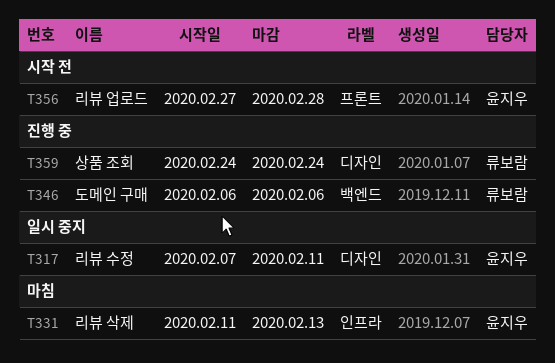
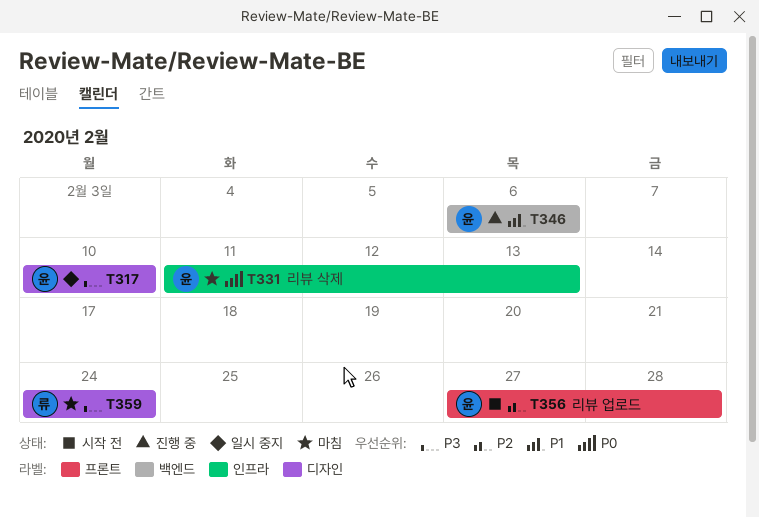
T317, start: Feb 7 -> Feb 10
T317, due: Feb 11 -> Feb 10
T346, owner: 류보람 -> 윤지우
T359, status: 진행 중 -> 마침

